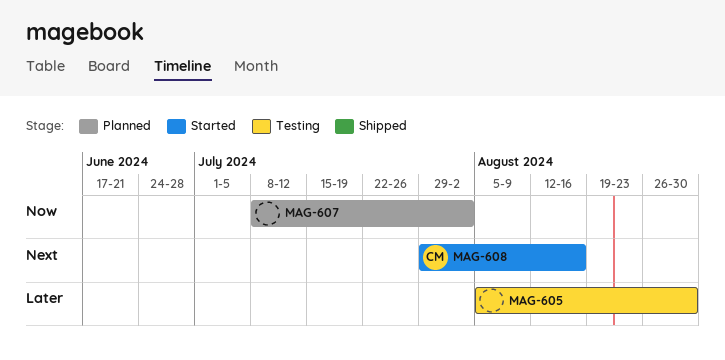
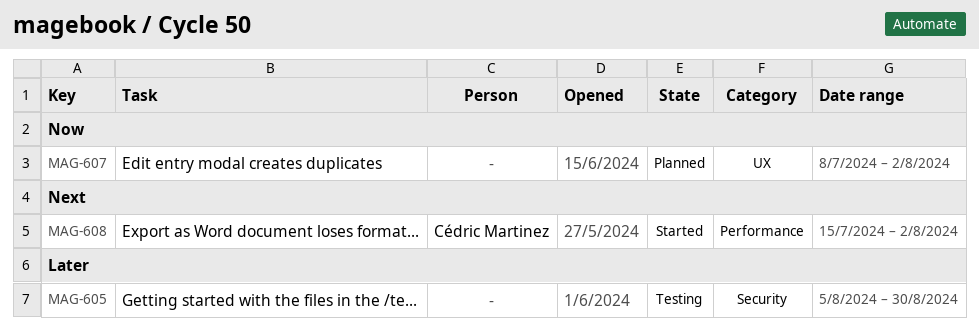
MAG-608, start: Jul 29 -> Jul 15
MAG-608, due: Aug 16 -> Aug 2

